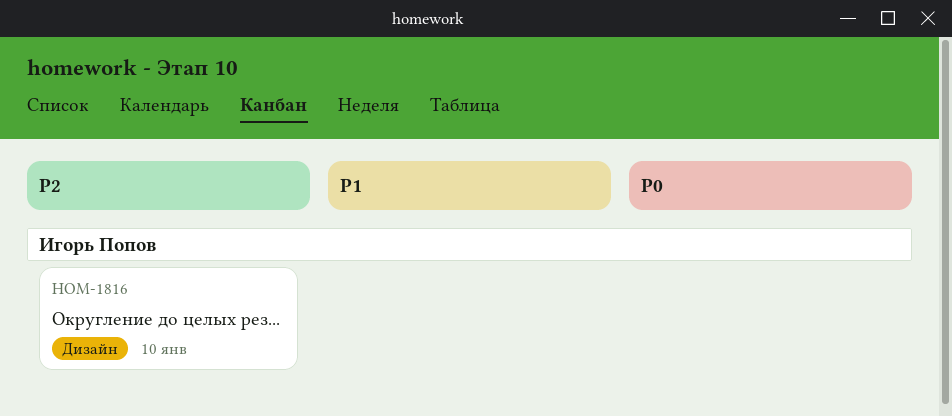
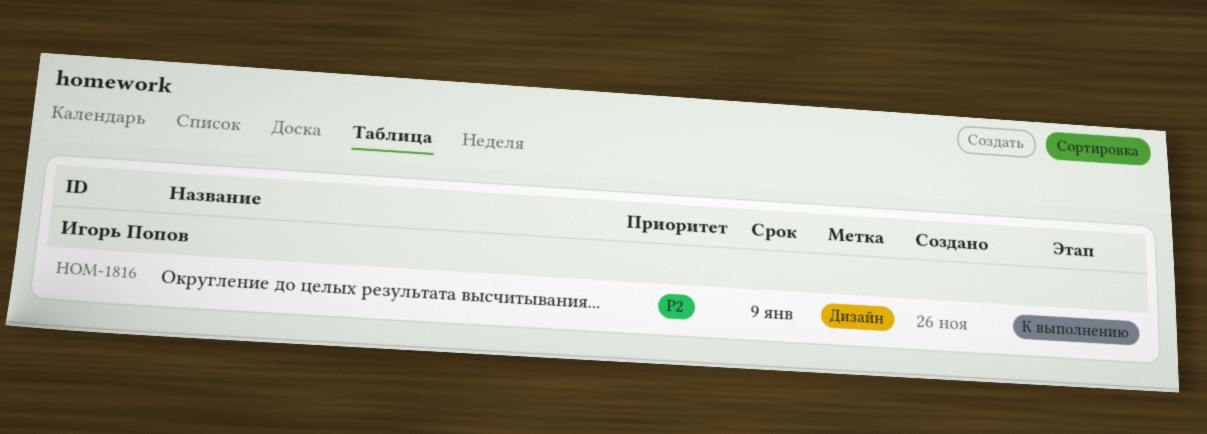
HOM-1816, due: Jan 10 -> Jan 9

